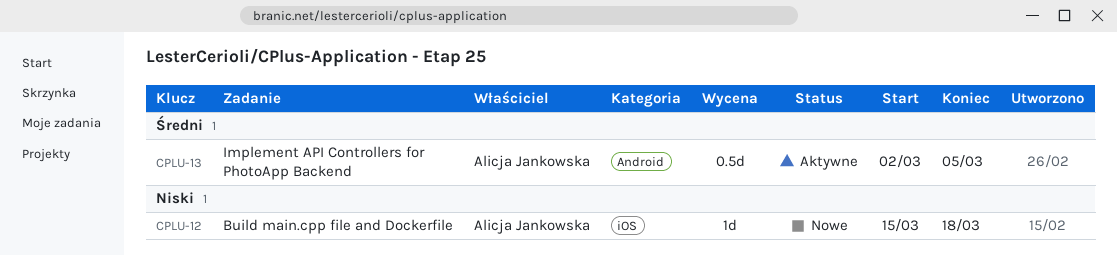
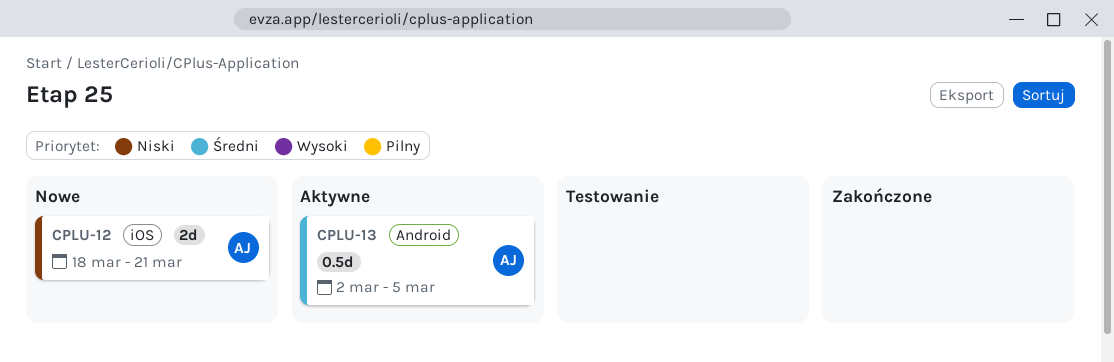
CPLU-12, estimate: 1d -> 2d
CPLU-12, start: Mar 15 -> Mar 18
CPLU-12, due: Mar 18 -> Mar 21

